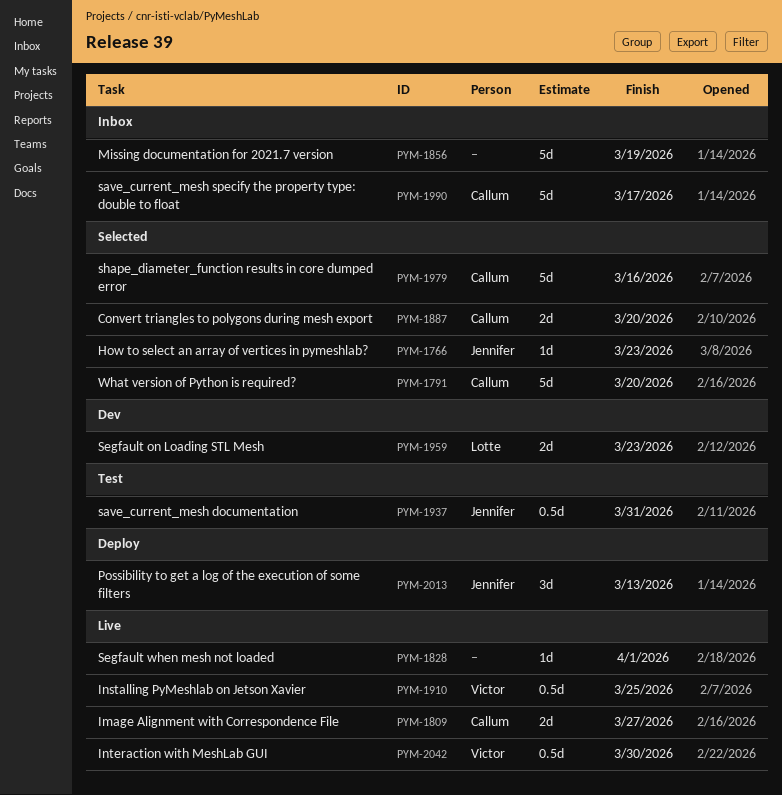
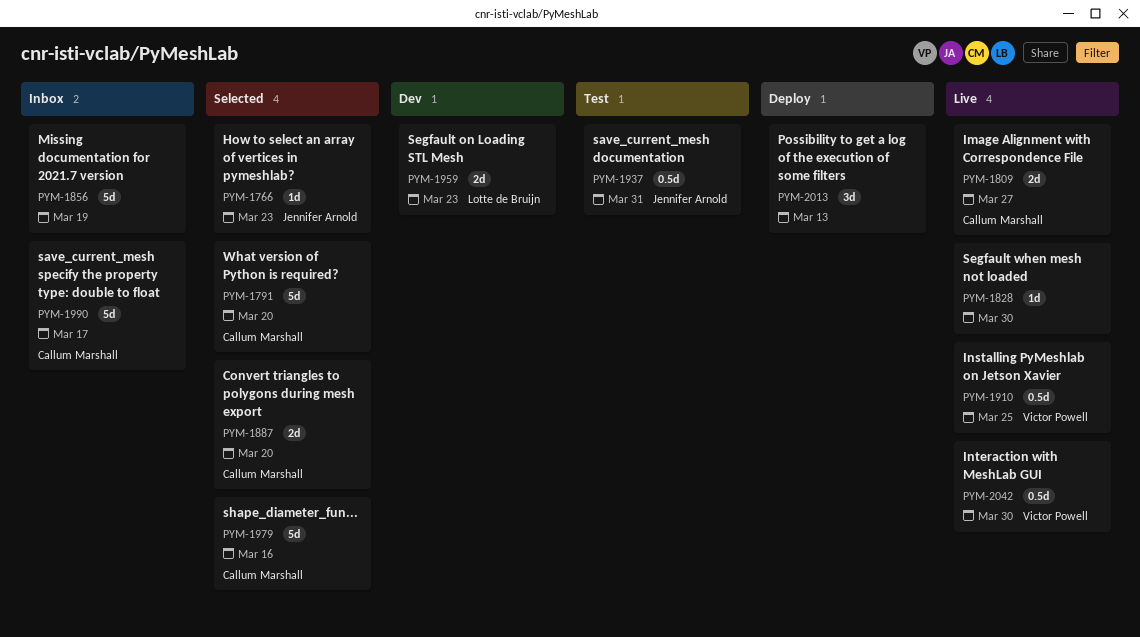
PYM-1828, due: Apr 1 -> Mar 30
PYM-2013, owner: Jennifer Arnold -> none

